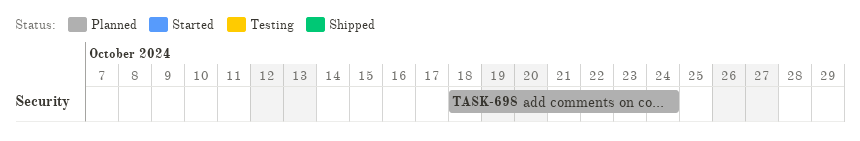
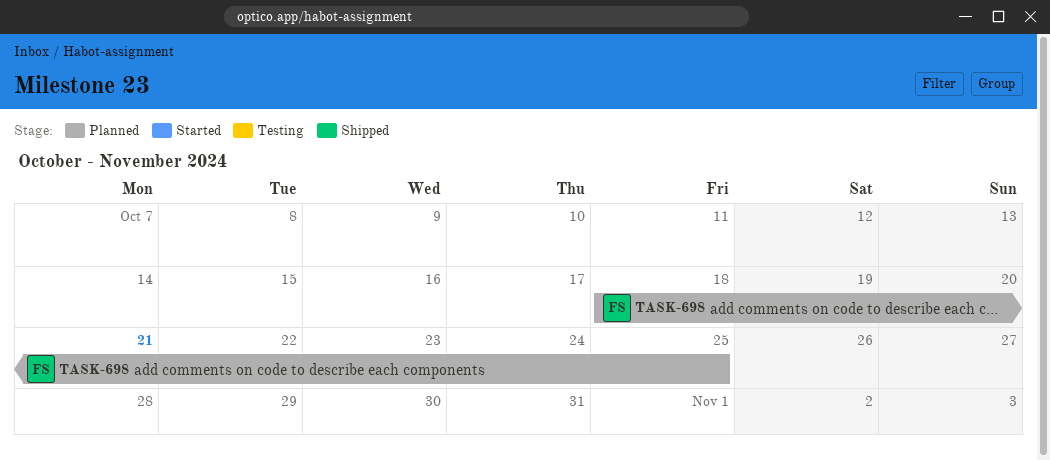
TASK-698, due: Oct 24 -> Oct 25

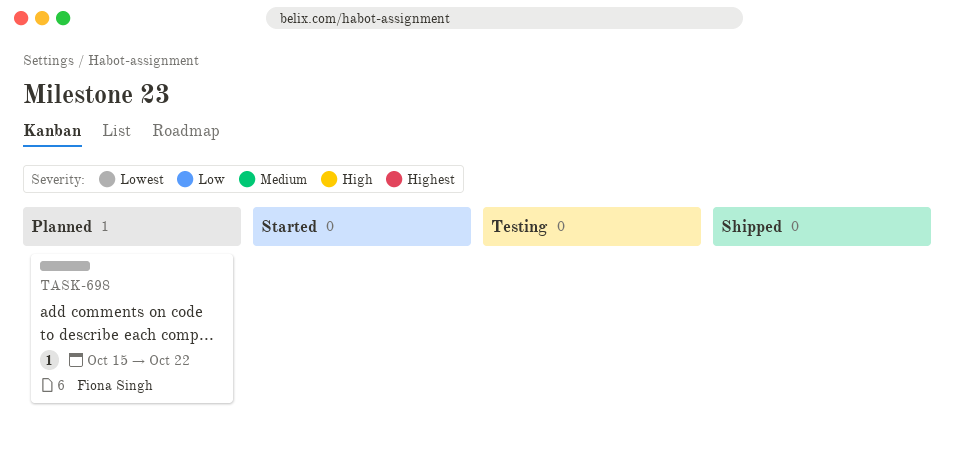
TASK-698, start: Oct 18 -> Oct 15
TASK-698, due: Oct 25 -> Oct 22

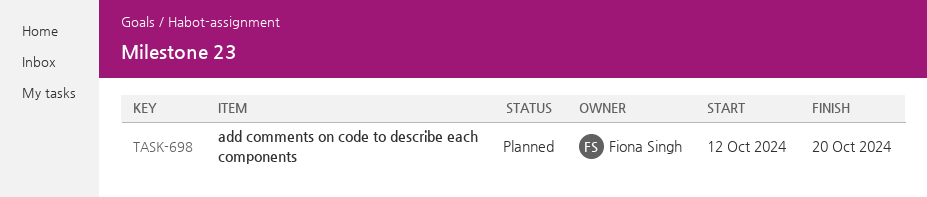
TASK-698, start: Oct 15 -> Oct 12
TASK-698, due: Oct 22 -> Oct 20

